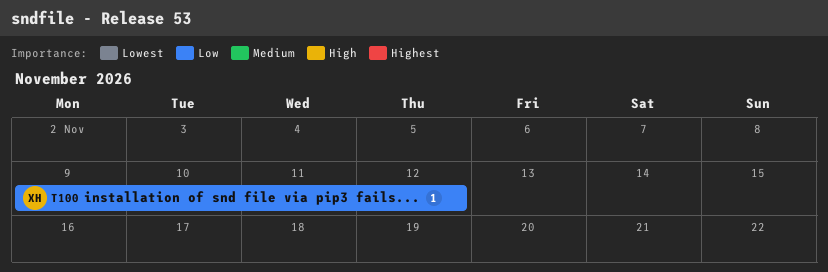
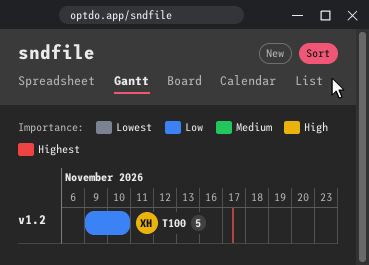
T100, estimate: 1 -> 5
T100, due: Nov 12 -> Nov 10

